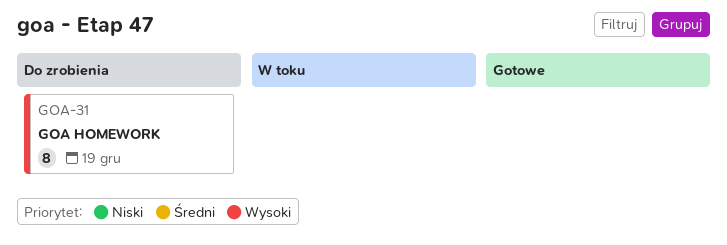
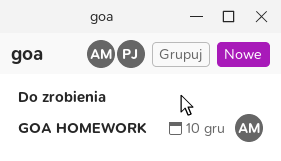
GOA HOMEWORK, due: Dec 19 -> Dec 10

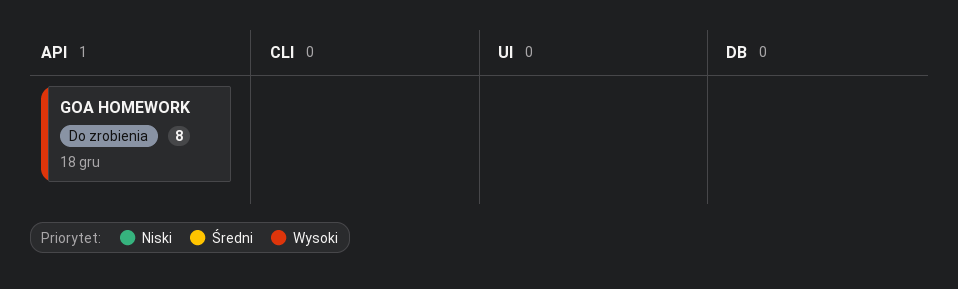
GOA HOMEWORK, due: Dec 10 -> Dec 18

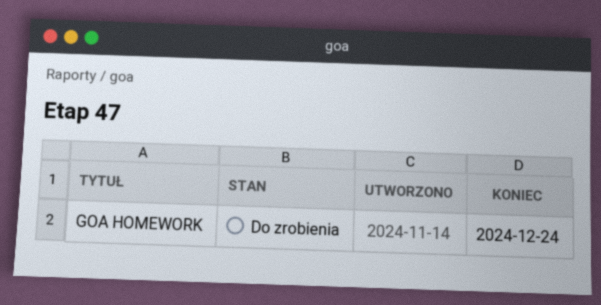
GOA HOMEWORK, due: Dec 18 -> Dec 24

